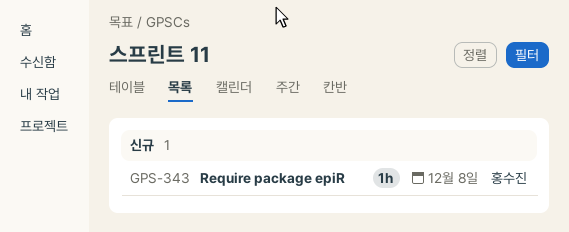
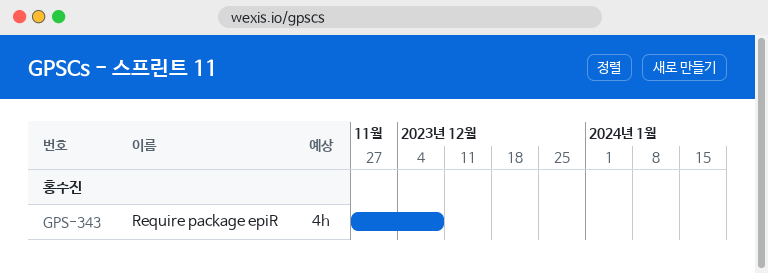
GPS-343, estimate: 1h -> 4h

